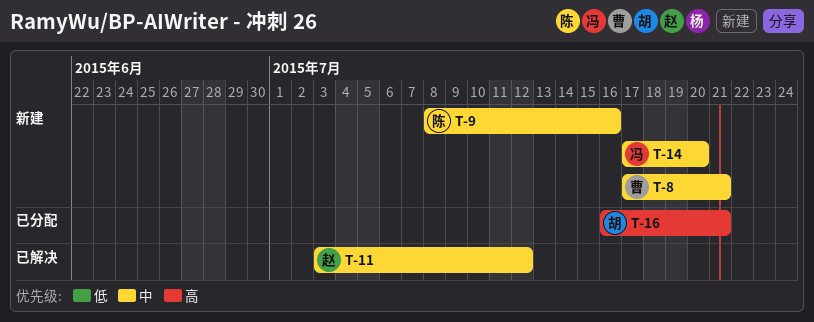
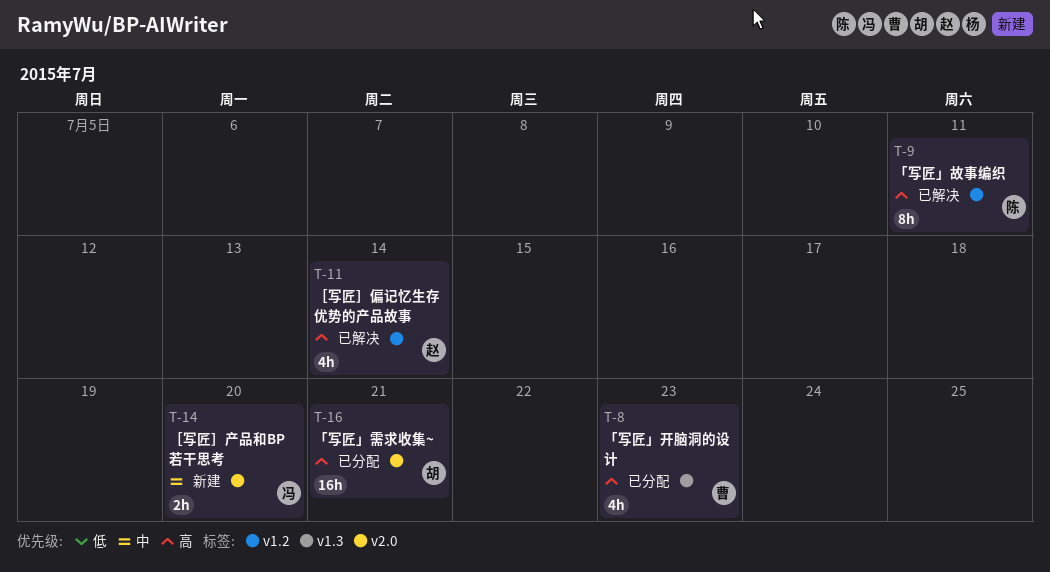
T-8, status: 新建 -> 已分配
T-8, priority: 中 -> 高
T-8, due: Jul 21 -> Jul 23
T-9, status: 新建 -> 已解决
T-9, priority: 中 -> 高
T-9, due: Jul 16 -> Jul 11
T-11, priority: 中 -> 高
T-11, due: Jul 12 -> Jul 14

